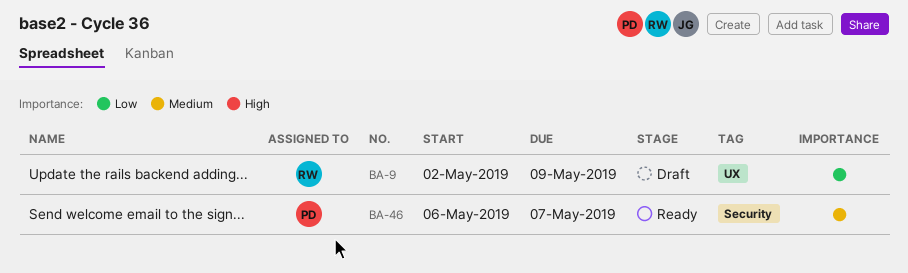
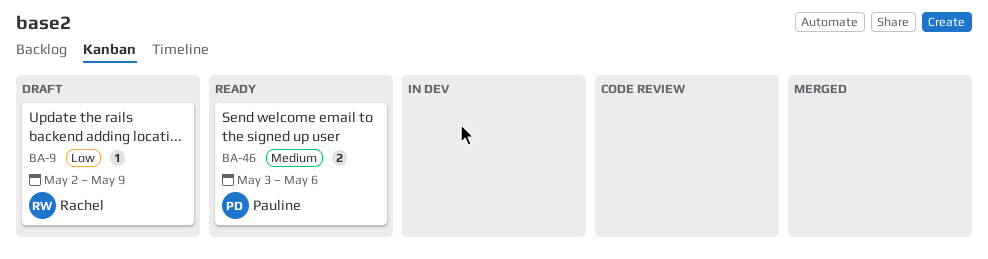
BA-46, start: May 6 -> May 3
BA-46, due: May 7 -> May 6

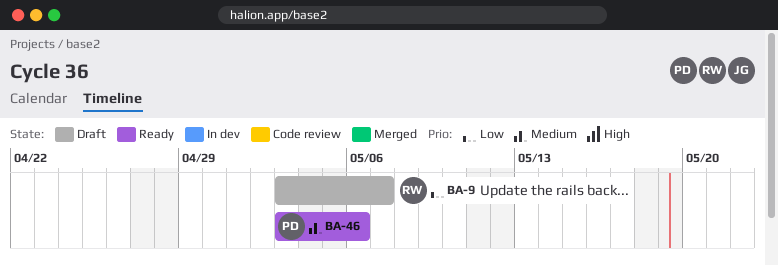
BA-9, start: May 2 -> May 3
BA-9, due: May 9 -> May 7

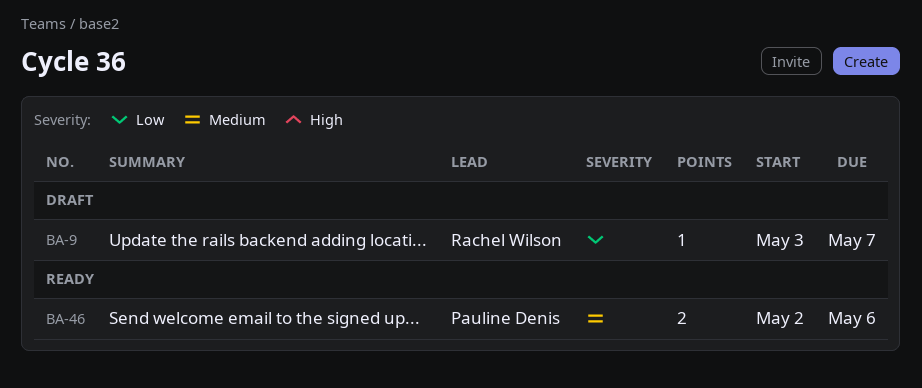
BA-46, start: May 3 -> May 2

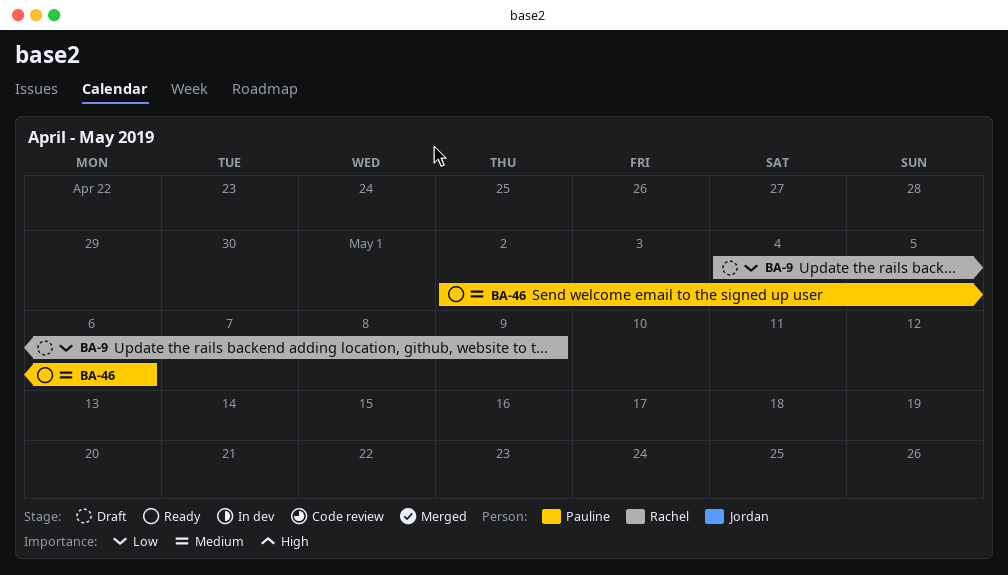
BA-9, start: May 3 -> May 4
BA-9, due: May 7 -> May 9

